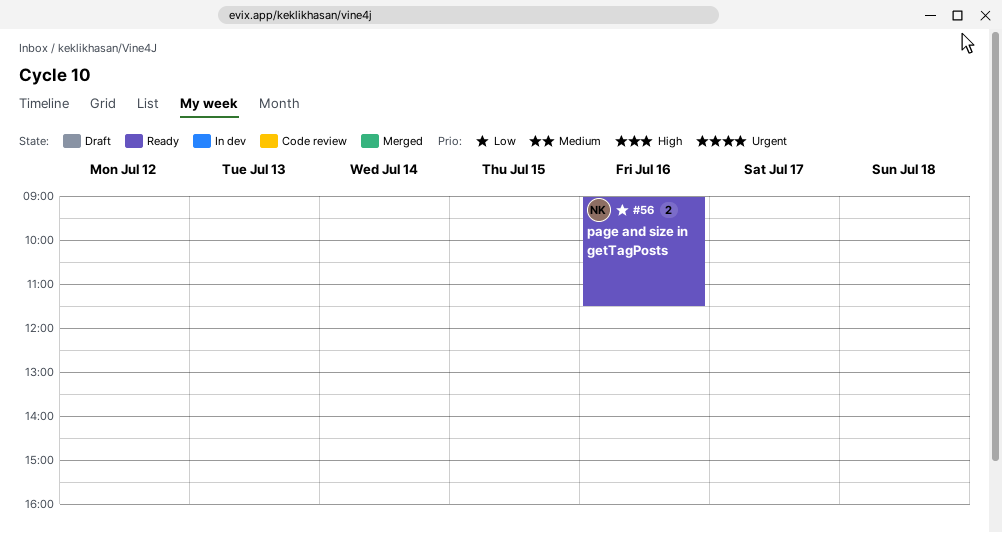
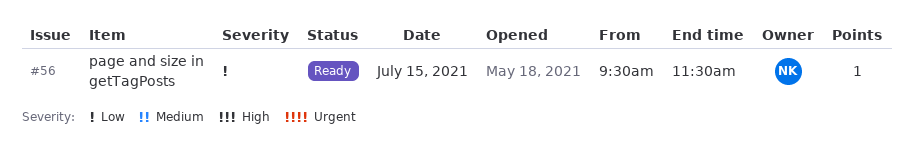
#56, estimate: 2 -> 1
#56, day: Jul 16 -> Jul 15
#56, begins: 09:00 -> 09:30

